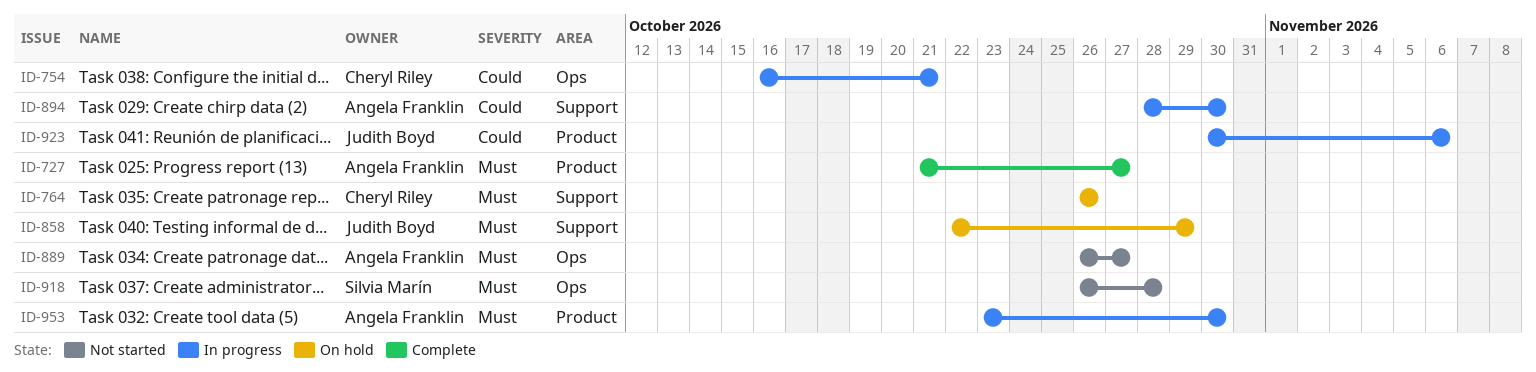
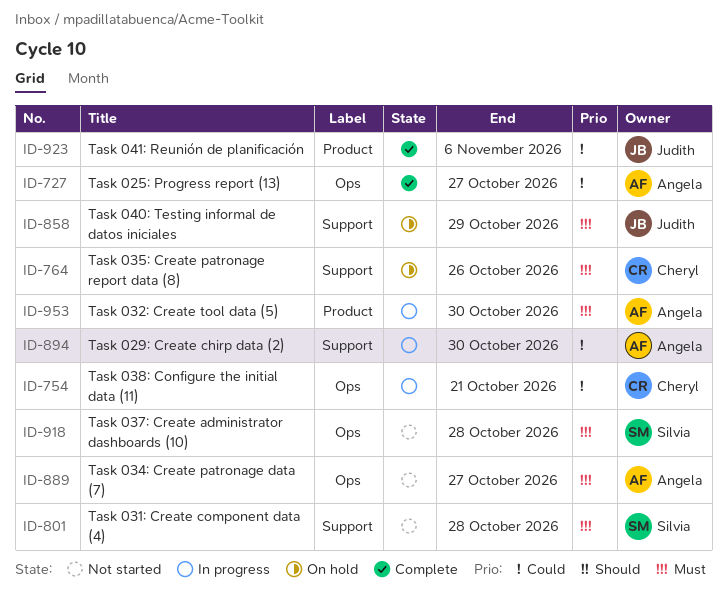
ID-727, priority: Must -> Could
ID-727, label: Product -> Ops
ID-801: none -> present
ID-923, status: In progress -> Complete

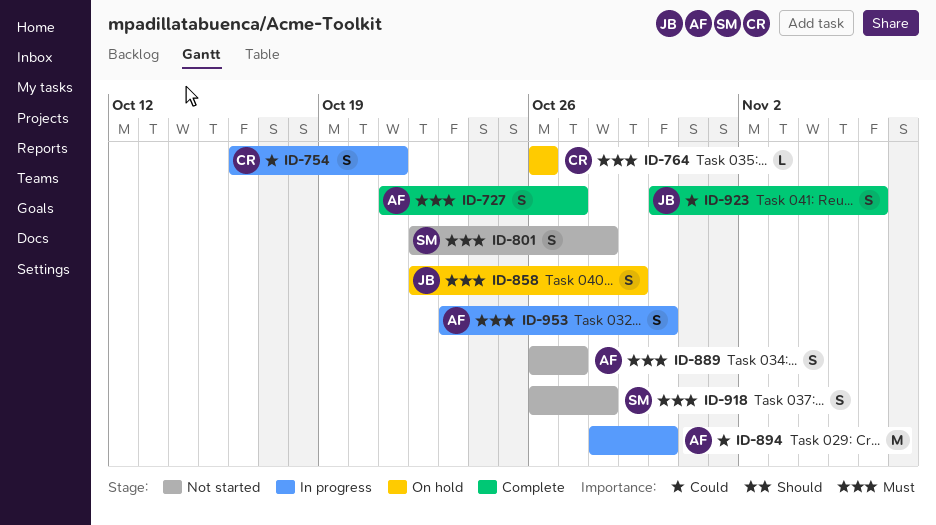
ID-727, priority: Could -> Must

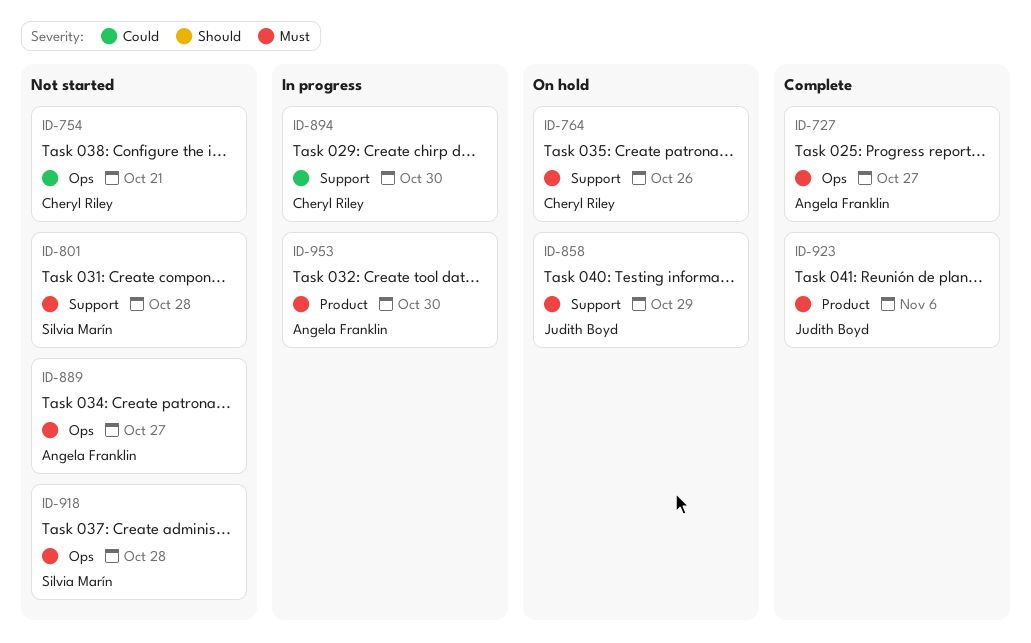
ID-754, status: In progress -> Not started
ID-894, owner: Angela Franklin -> Cheryl Riley
ID-923, priority: Could -> Must

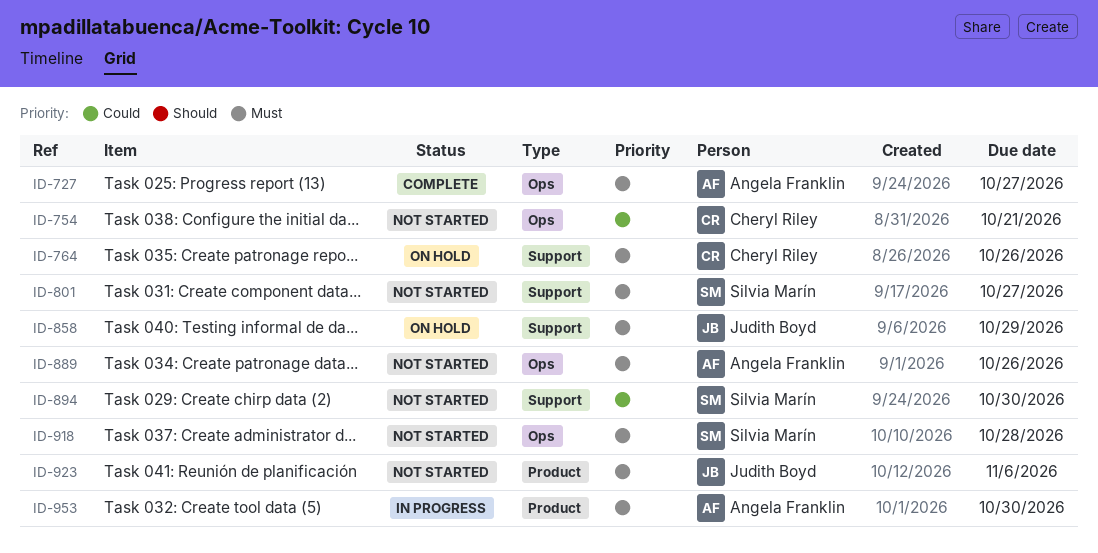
ID-801, due: Oct 28 -> Oct 27
ID-889, due: Oct 27 -> Oct 26
ID-894, status: In progress -> Not started
ID-894, owner: Cheryl Riley -> Silvia Marín
ID-923, status: Complete -> Not started

